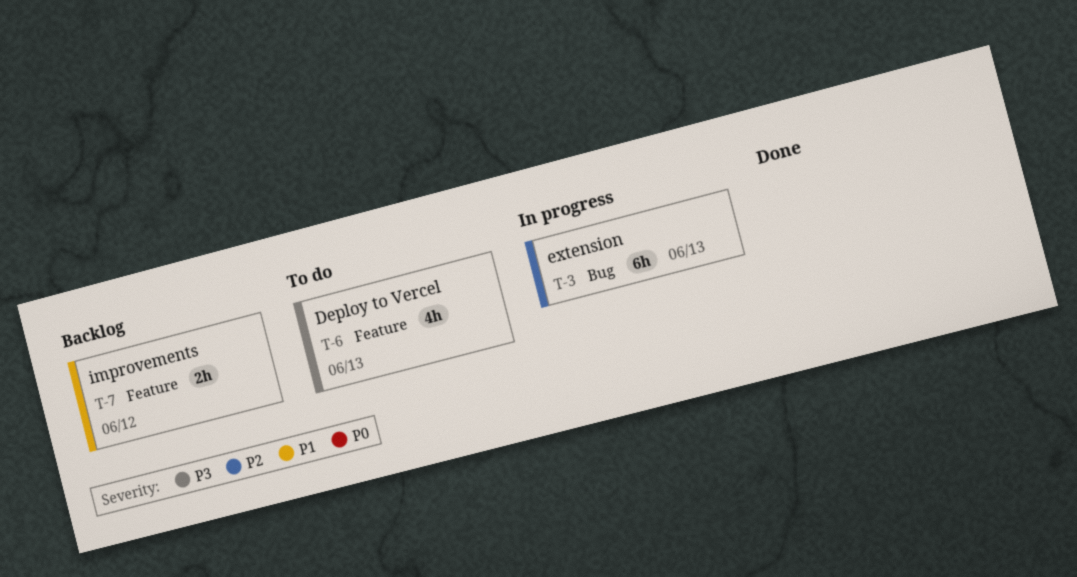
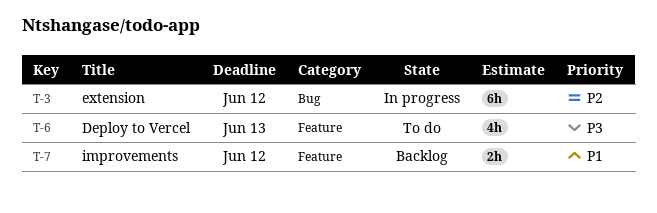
T-3, due: Jun 13 -> Jun 12

